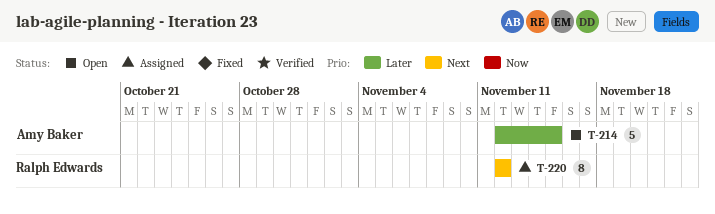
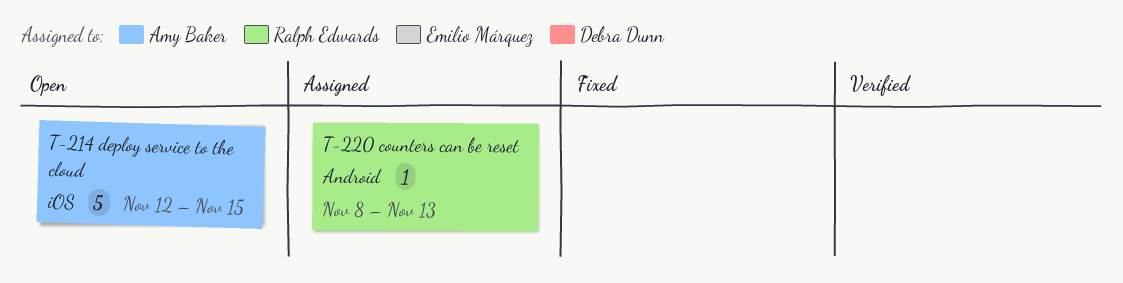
T-220, estimate: 8 -> 1
T-220, start: Nov 12 -> Nov 8
T-220, due: Nov 12 -> Nov 13

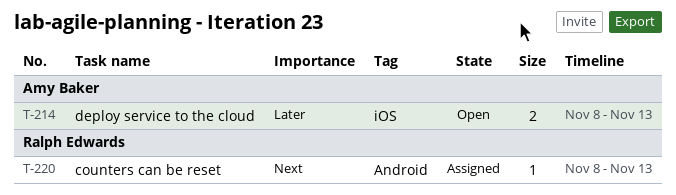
T-214, estimate: 5 -> 2
T-214, start: Nov 12 -> Nov 8
T-214, due: Nov 15 -> Nov 13

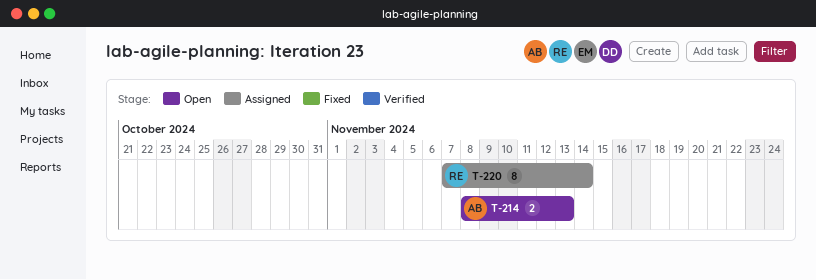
T-220, estimate: 1 -> 8
T-220, start: Nov 8 -> Nov 7
T-220, due: Nov 13 -> Nov 14

